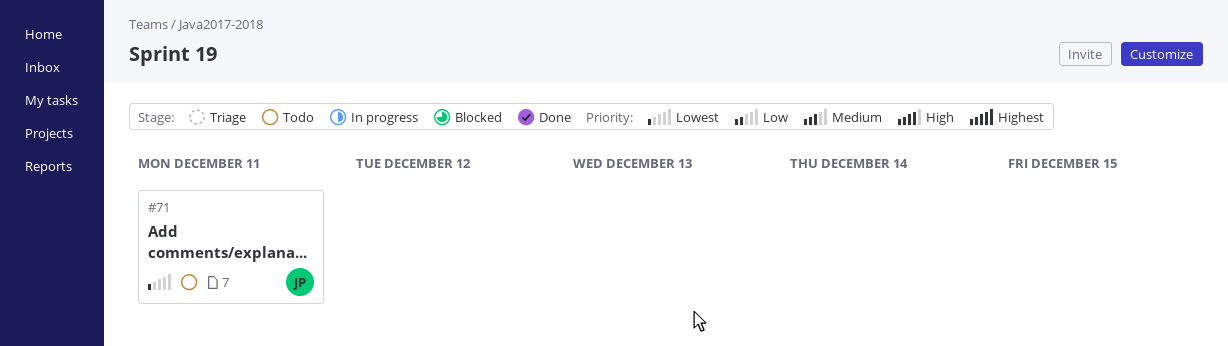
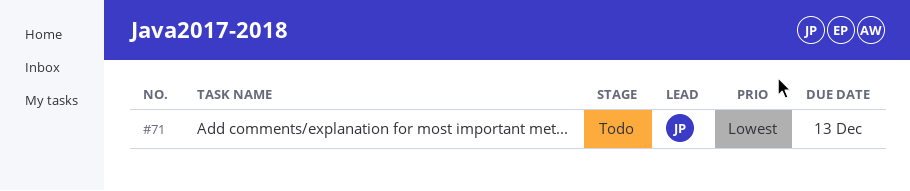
#71, due: Dec 11 -> Dec 13

